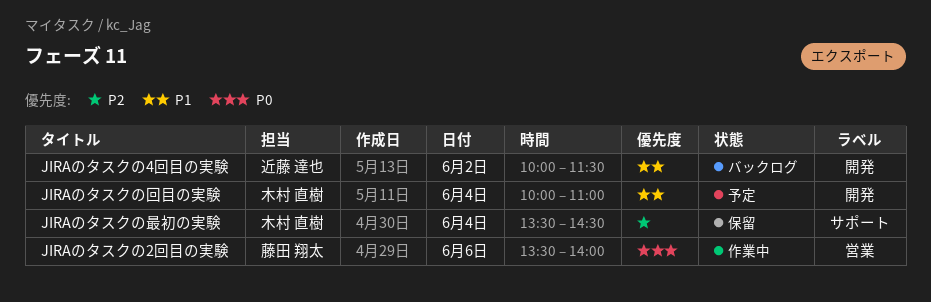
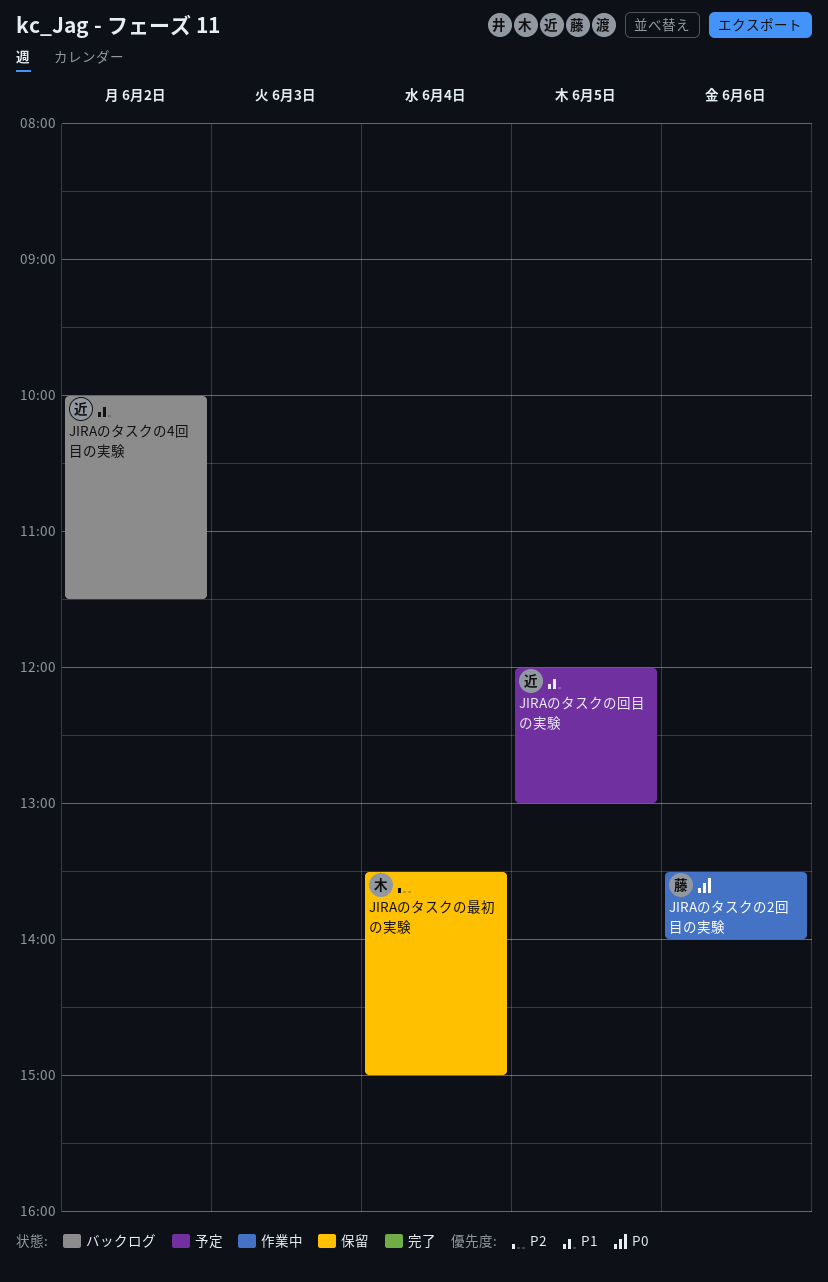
JIRAのタスクの回目の実験, owner: 木村 直樹 -> 近藤 達也
JIRAのタスクの回目の実験, day: Jun 4 -> Jun 5
JIRAのタスクの回目の実験, begins: 10:00 -> 12:00
JIRAのタスクの回目の実験, ends: 11:00 -> 13:00
JIRAのタスクの最初の実験, ends: 14:30 -> 15:00

